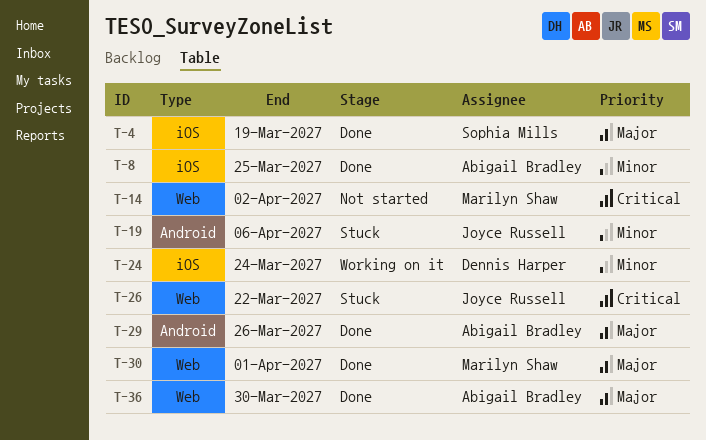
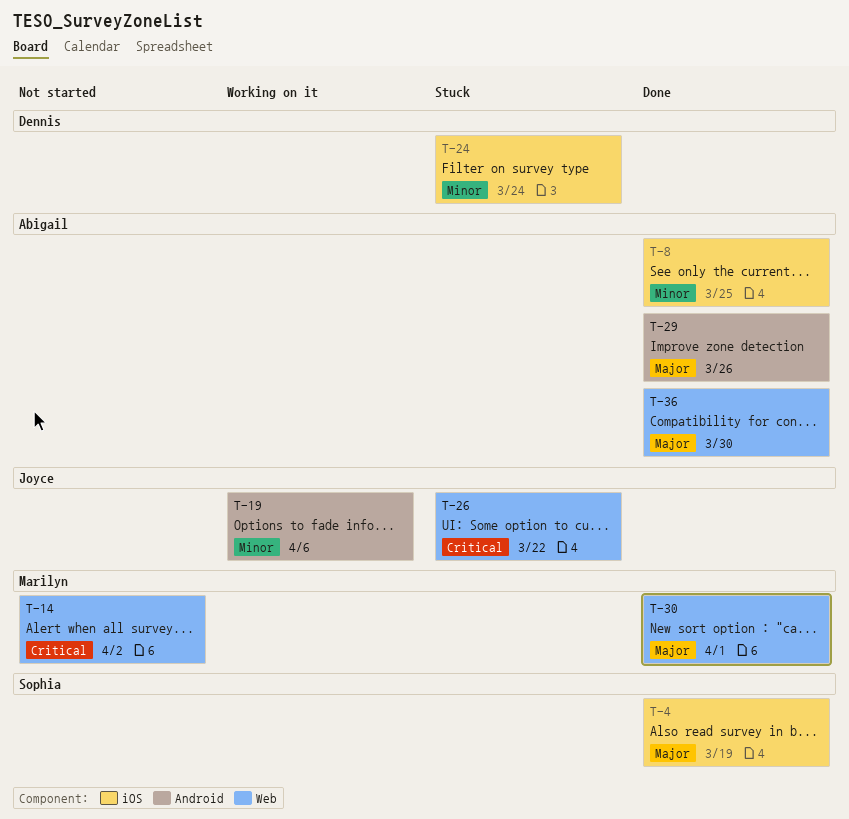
T-19, status: Stuck -> Working on it
T-24, status: Working on it -> Stuck

